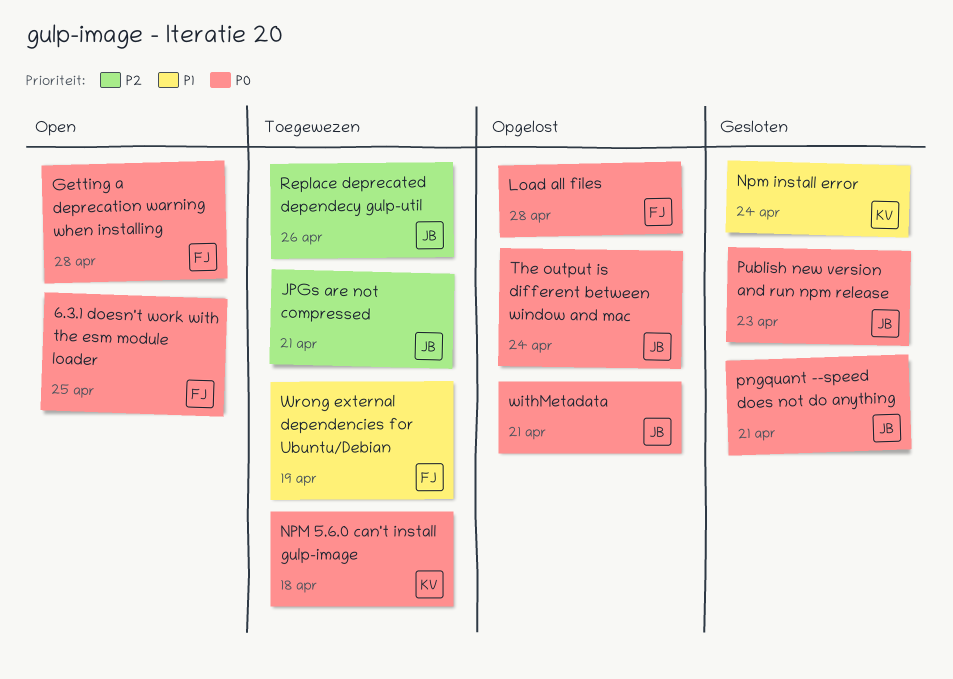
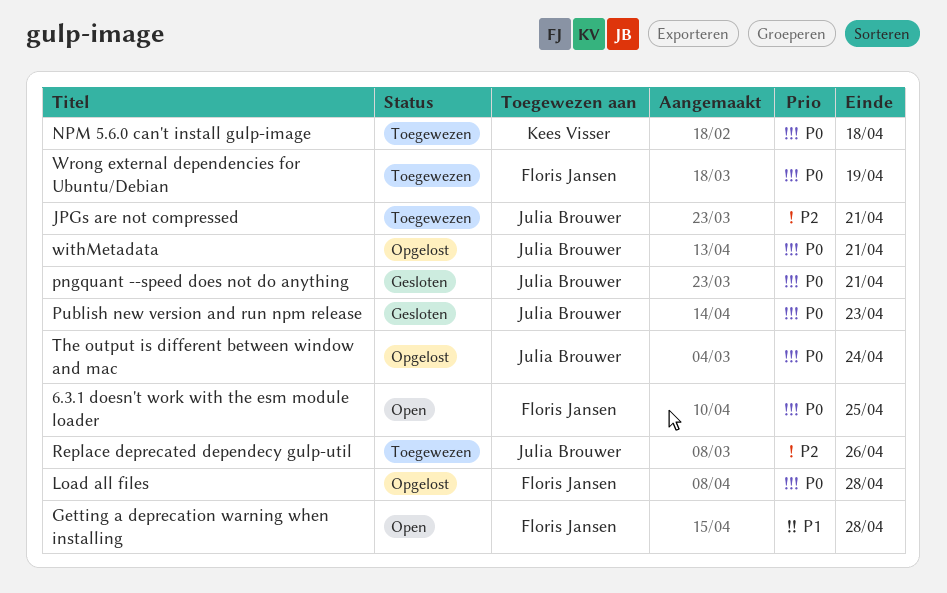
Getting a deprecation warning when installing, priority: P0 -> P1
Npm install error: present -> none
Wrong external dependencies for Ubuntu/Debian, priority: P1 -> P0

